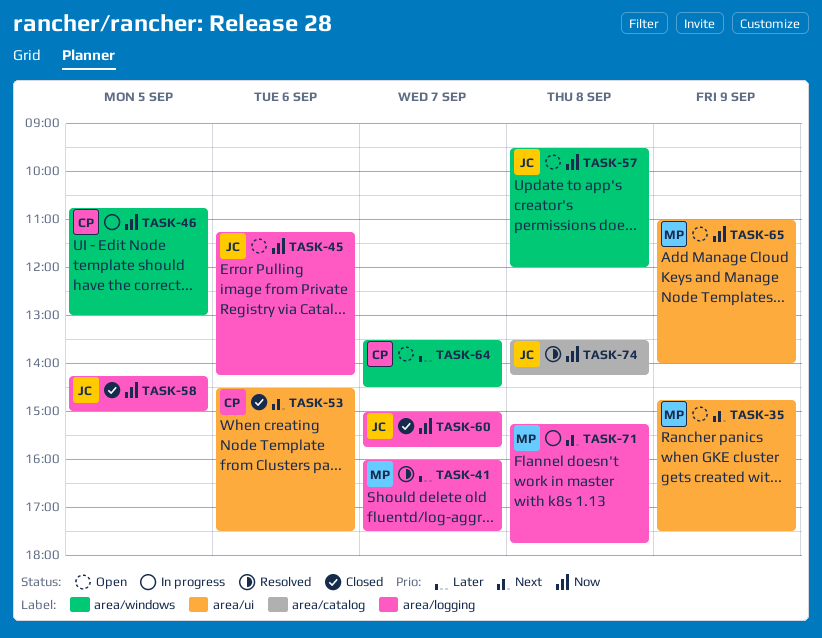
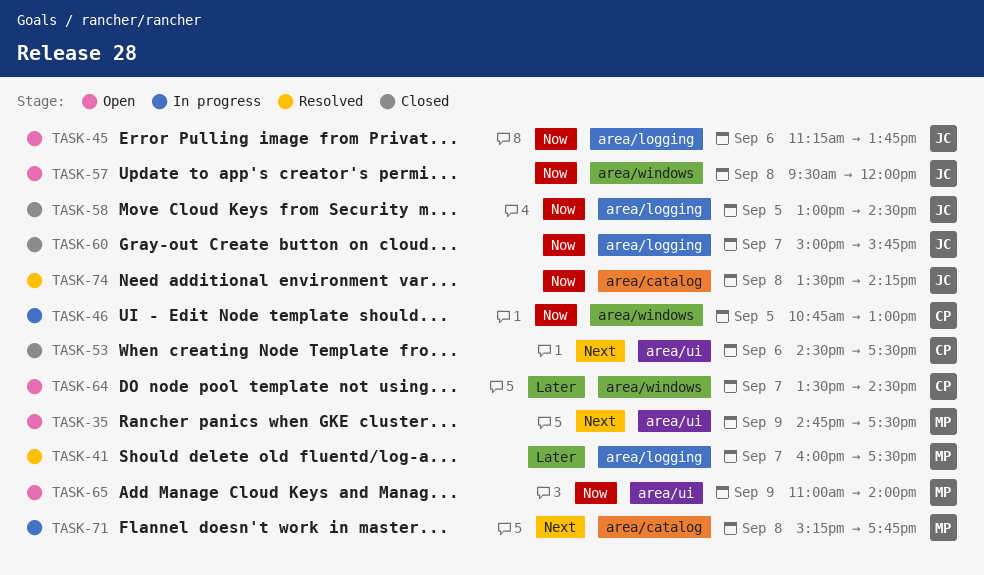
TASK-45, ends: 14:15 -> 13:45
TASK-58, begins: 14:15 -> 13:00
TASK-58, ends: 15:00 -> 14:30
TASK-71, label: area/logging -> area/catalog

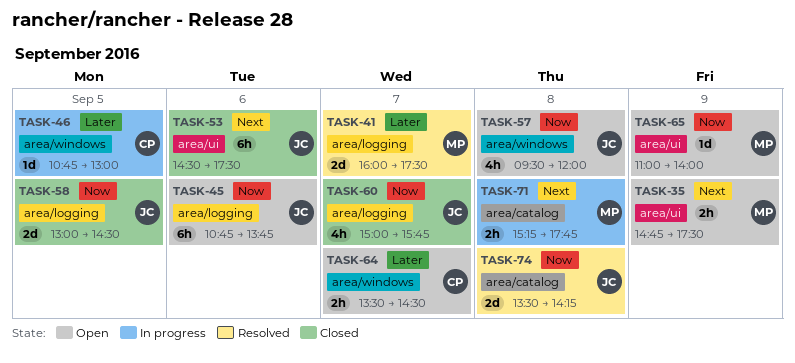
TASK-45, begins: 11:15 -> 10:45
TASK-46, priority: Now -> Later
TASK-53, owner: CP -> JC

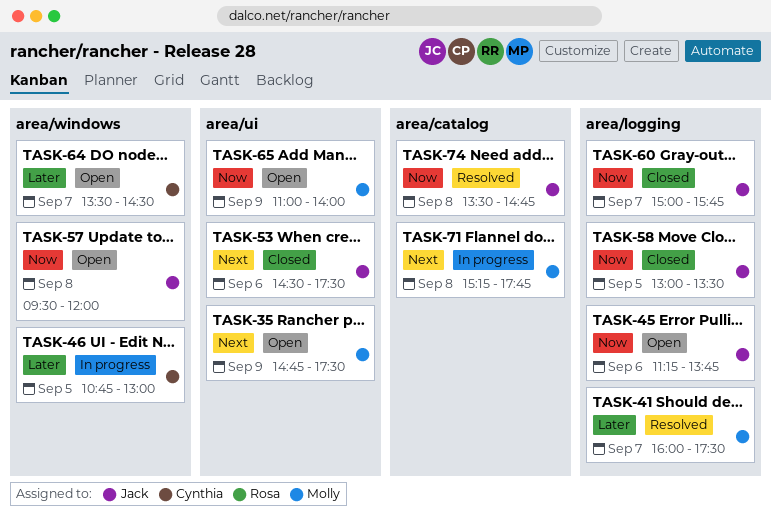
TASK-45, begins: 10:45 -> 11:15
TASK-58, ends: 14:30 -> 13:30
TASK-74, ends: 14:15 -> 14:45

